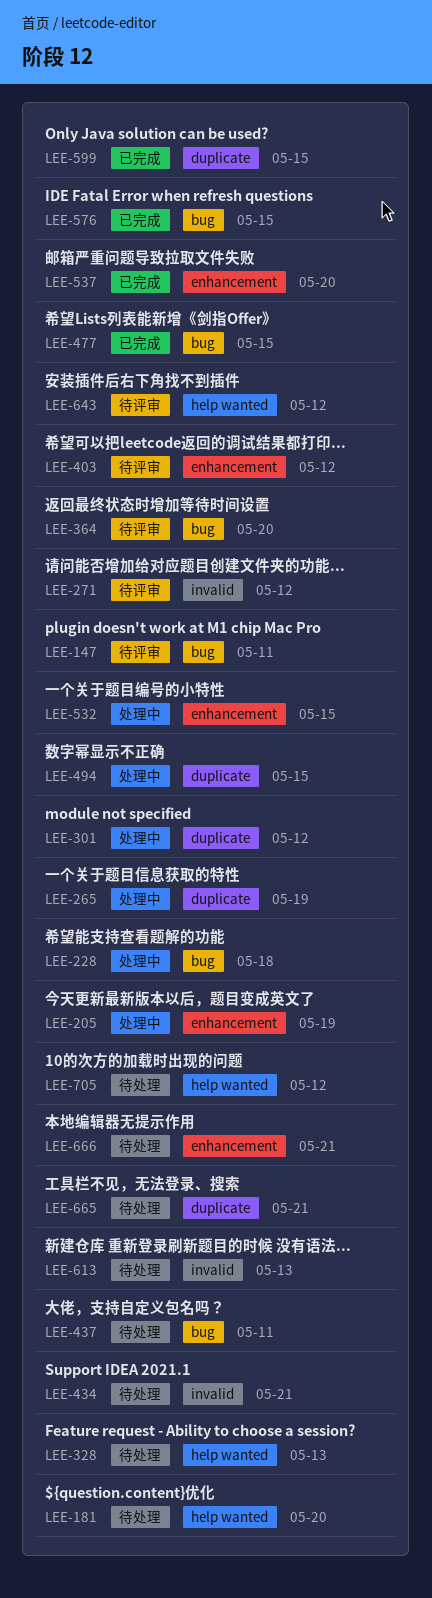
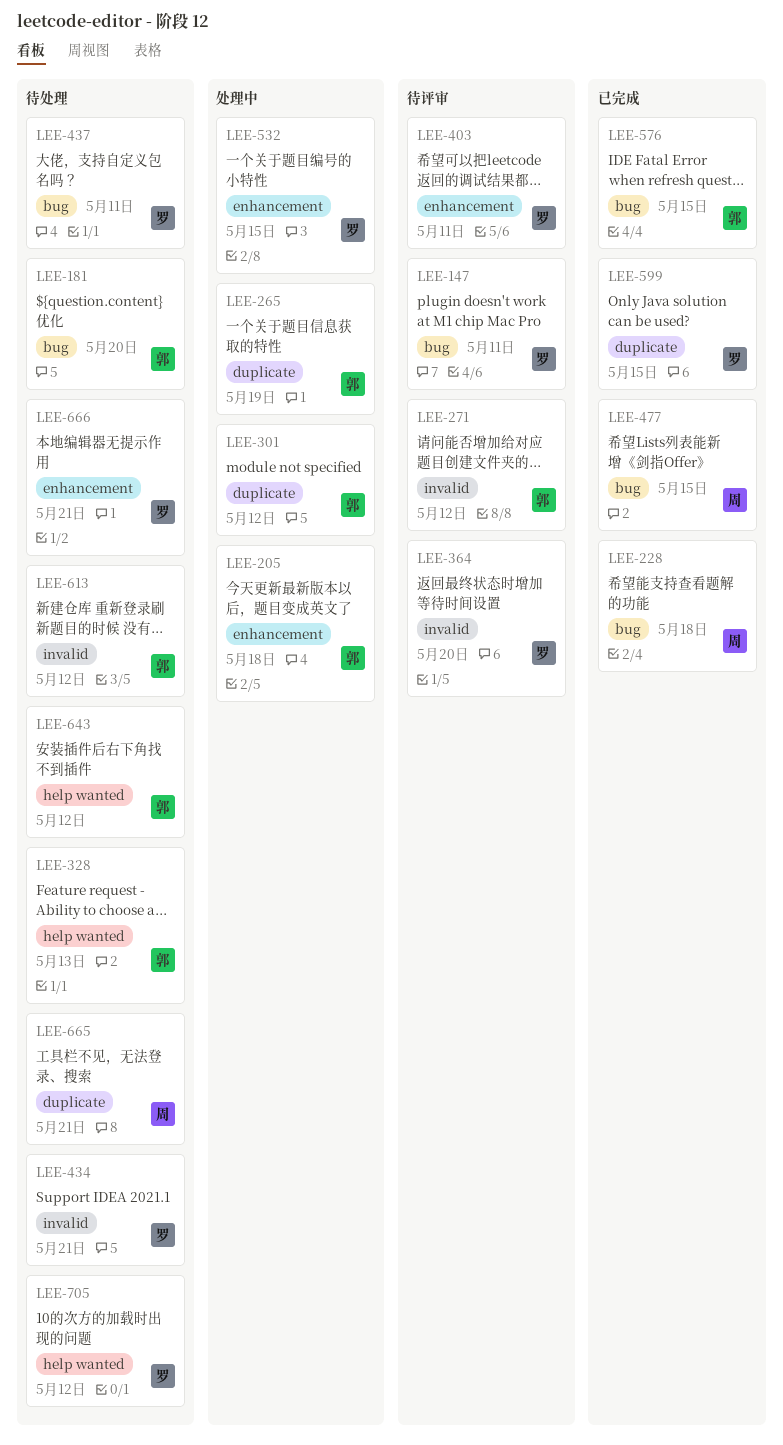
LEE-181, label: help wanted -> bug
LEE-205, due: May 19 -> May 18
LEE-228, status: 处理中 -> 已完成
LEE-364, label: bug -> invalid
LEE-403, due: May 12 -> May 11
LEE-494: present -> none
LEE-537: present -> none
LEE-613, due: May 13 -> May 12
LEE-643, status: 待评审 -> 待处理

